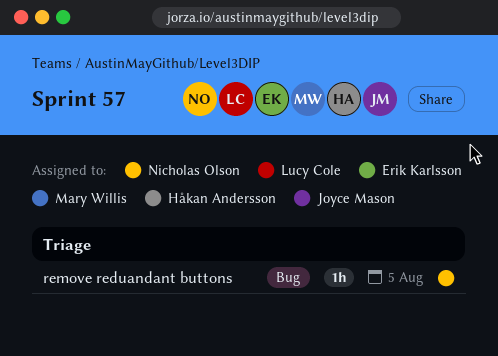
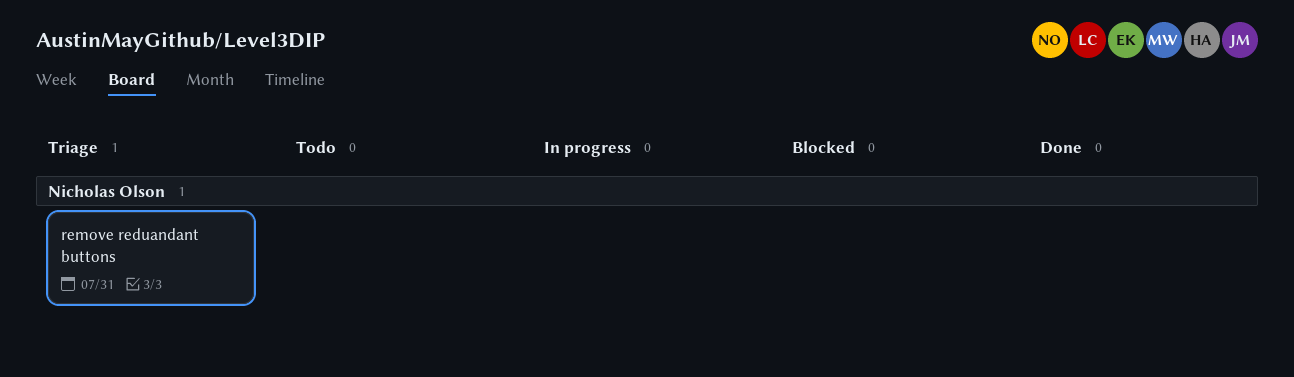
remove reduandant buttons, due: Aug 5 -> Jul 31

